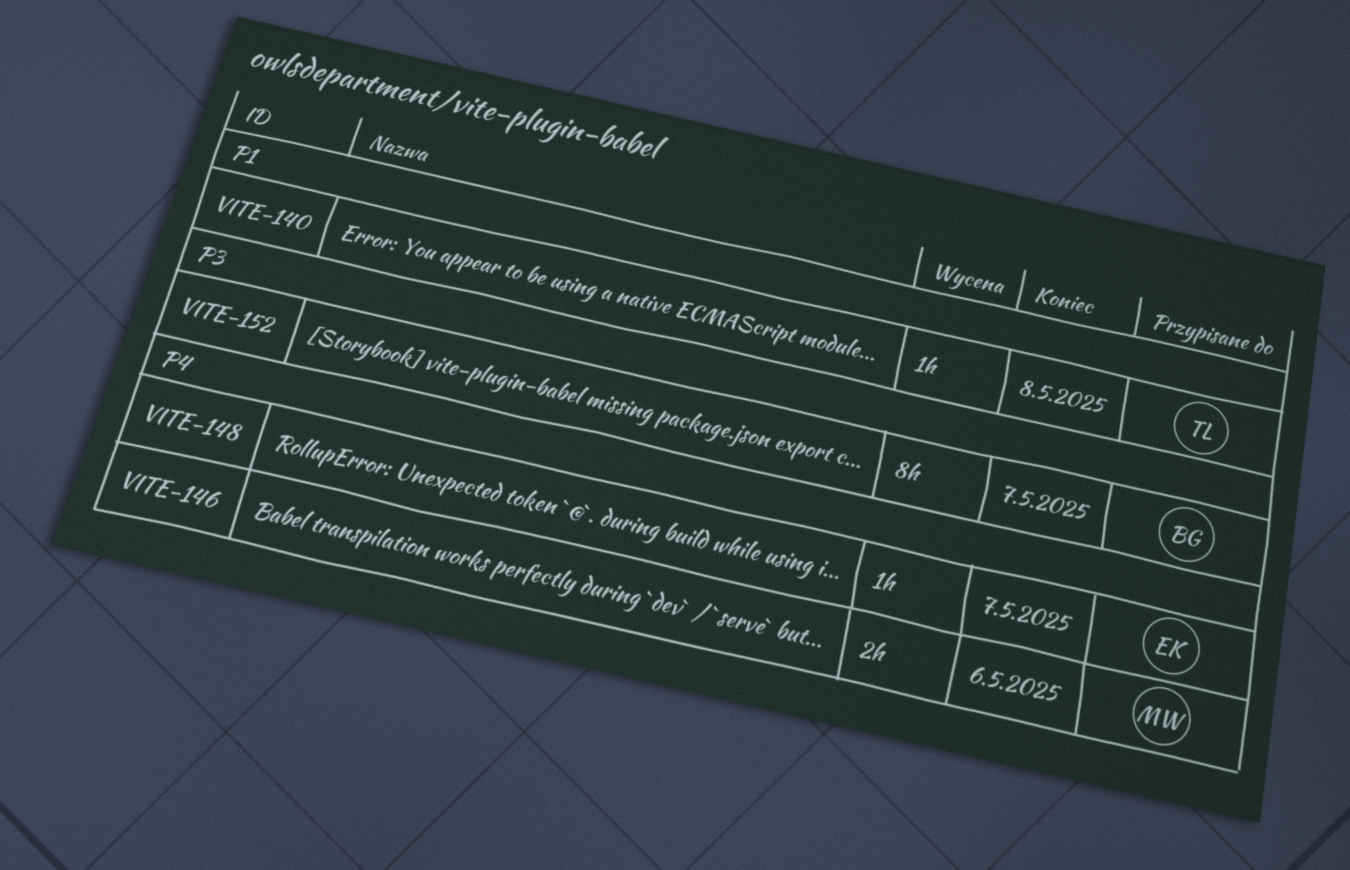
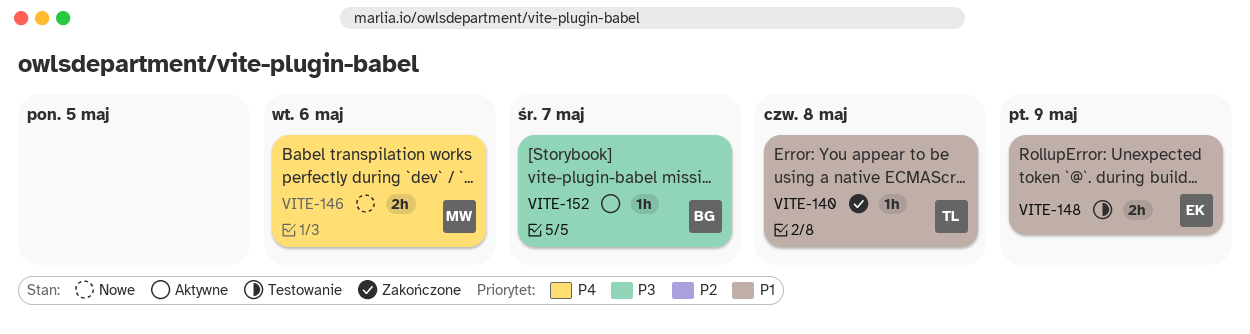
VITE-148, priority: P4 -> P1
VITE-148, estimate: 1h -> 2h
VITE-148, due: May 7 -> May 9
VITE-152, estimate: 8h -> 1h

